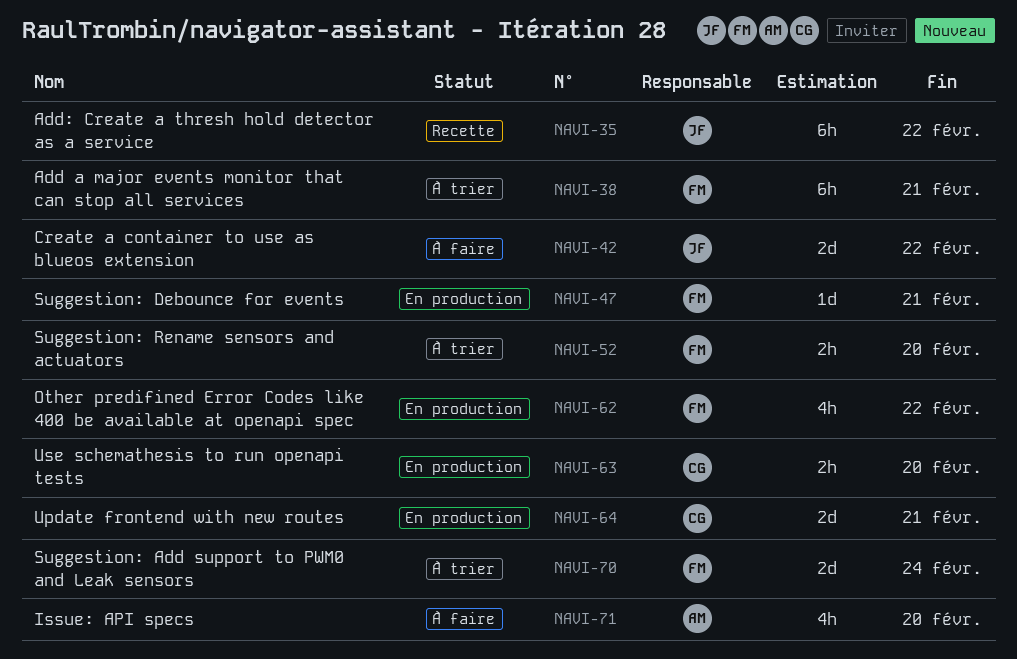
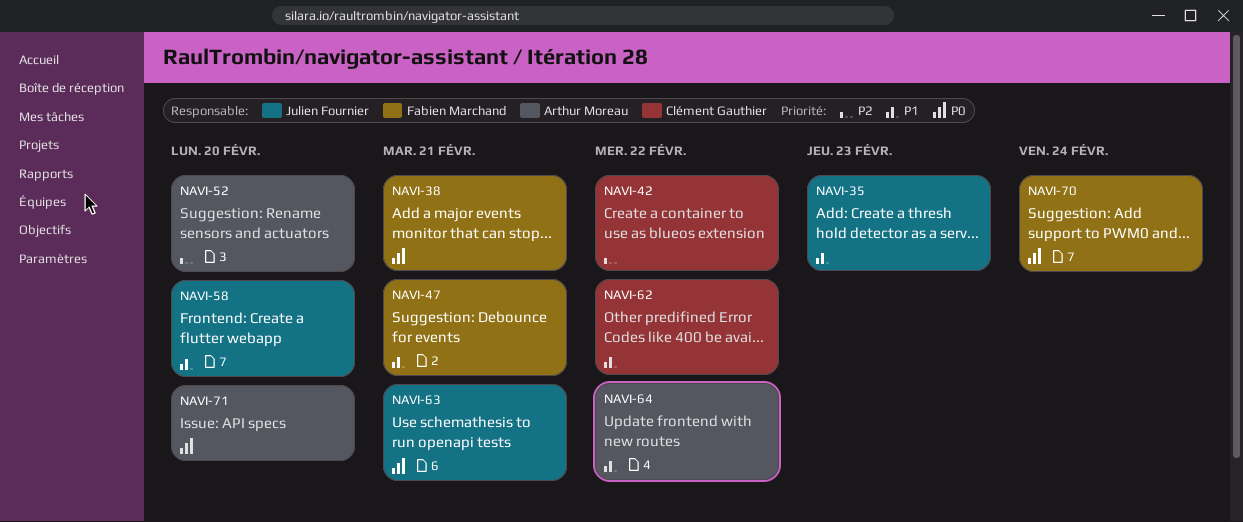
NAVI-35, due: Feb 22 -> Feb 23
NAVI-42, owner: Julien Fournier -> Clément Gauthier
NAVI-52, owner: Fabien Marchand -> Arthur Moreau
NAVI-58: none -> present
NAVI-62, owner: Fabien Marchand -> Clément Gauthier
NAVI-63, owner: Clément Gauthier -> Julien Fournier
NAVI-63, due: Feb 20 -> Feb 21
NAVI-64, owner: Clément Gauthier -> Arthur Moreau
NAVI-64, due: Feb 21 -> Feb 22

